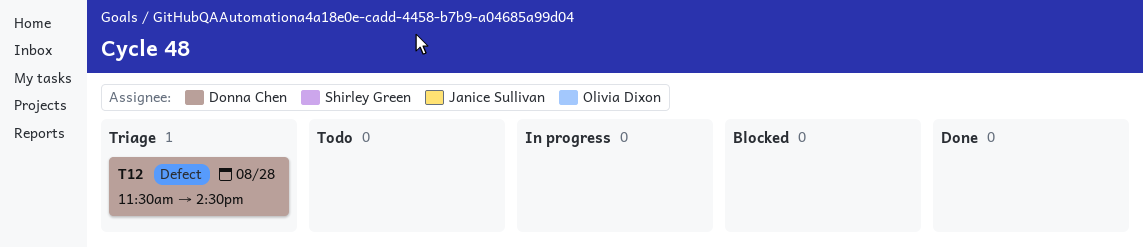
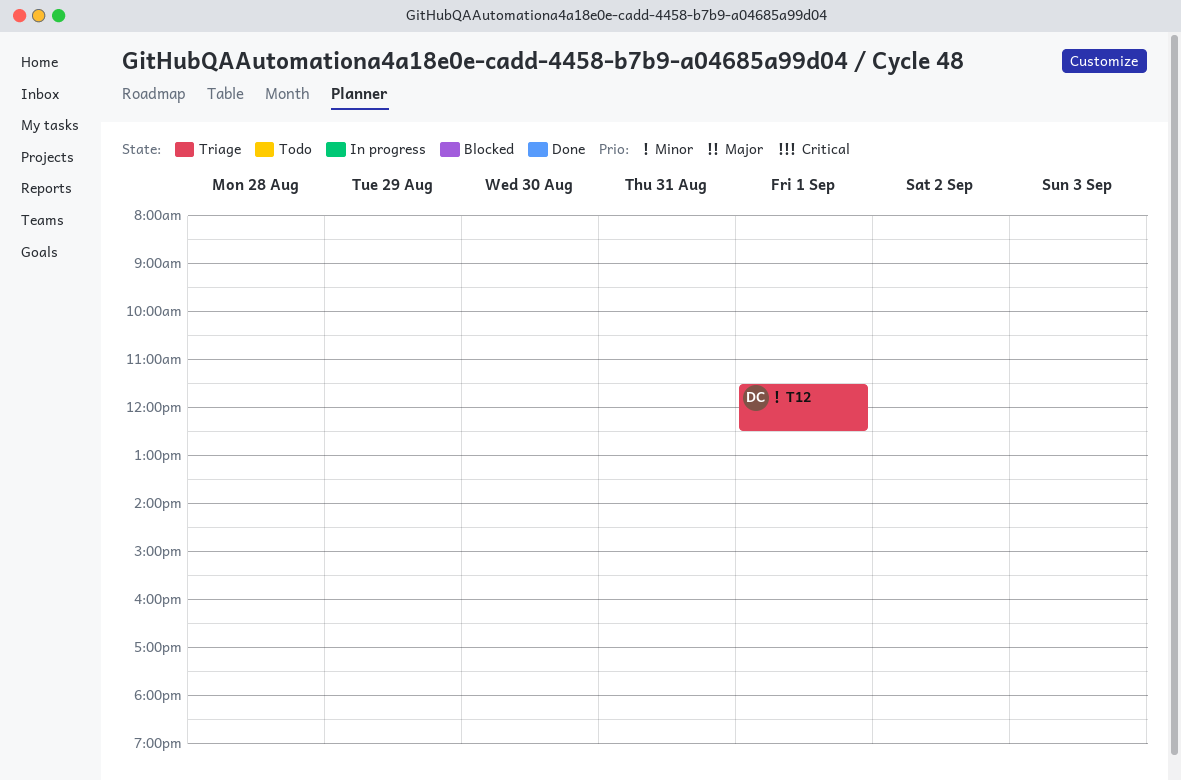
T12, day: Aug 28 -> Sep 1
T12, ends: 14:30 -> 12:30

